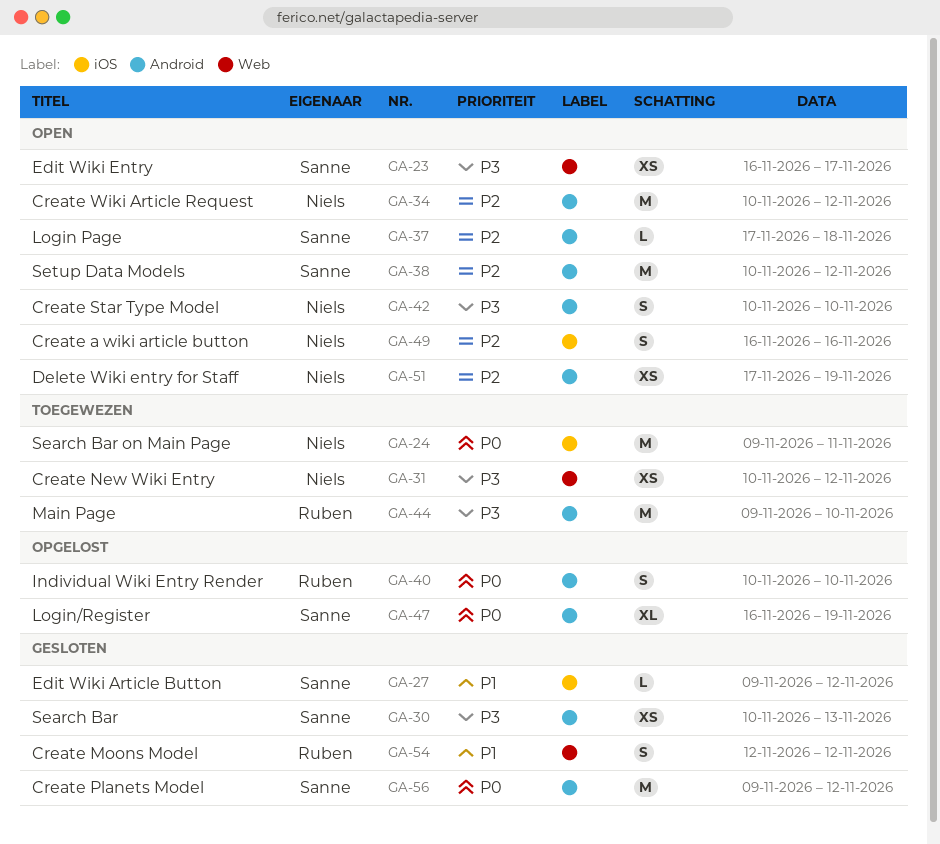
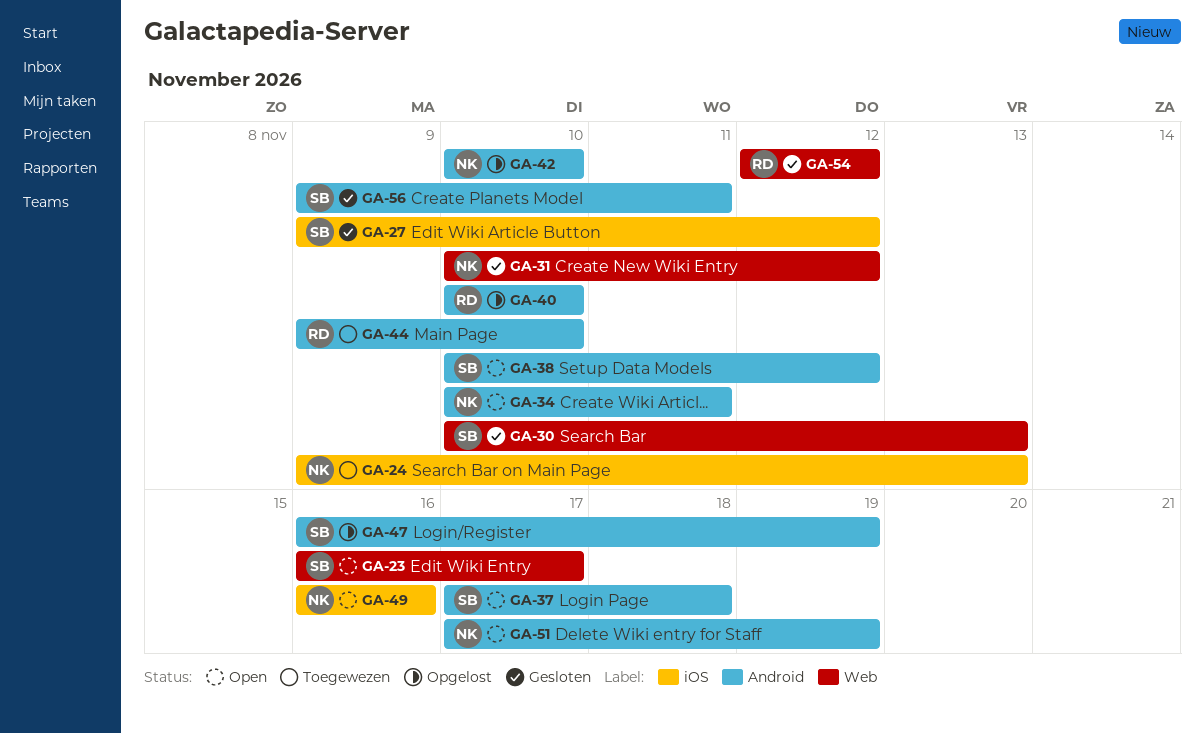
GA-24, due: Nov 11 -> Nov 13
GA-30, label: Android -> Web
GA-31, status: Toegewezen -> Gesloten
GA-34, due: Nov 12 -> Nov 11
GA-42, status: Open -> Opgelost
GA-56, due: Nov 12 -> Nov 11

